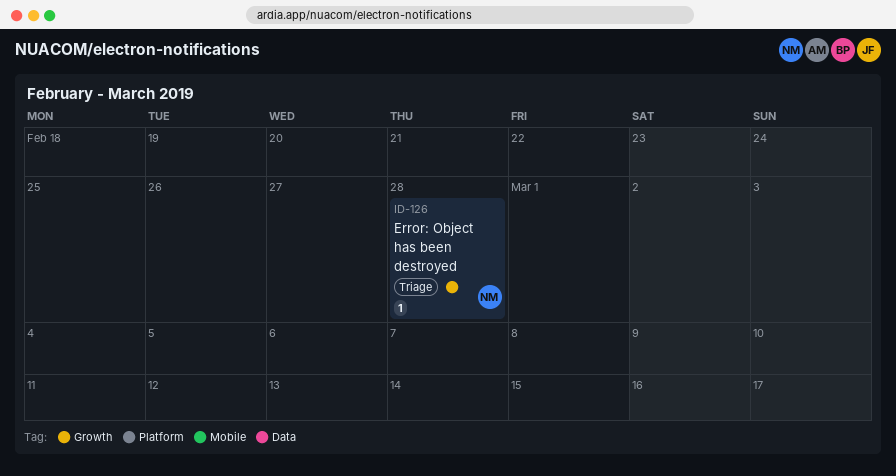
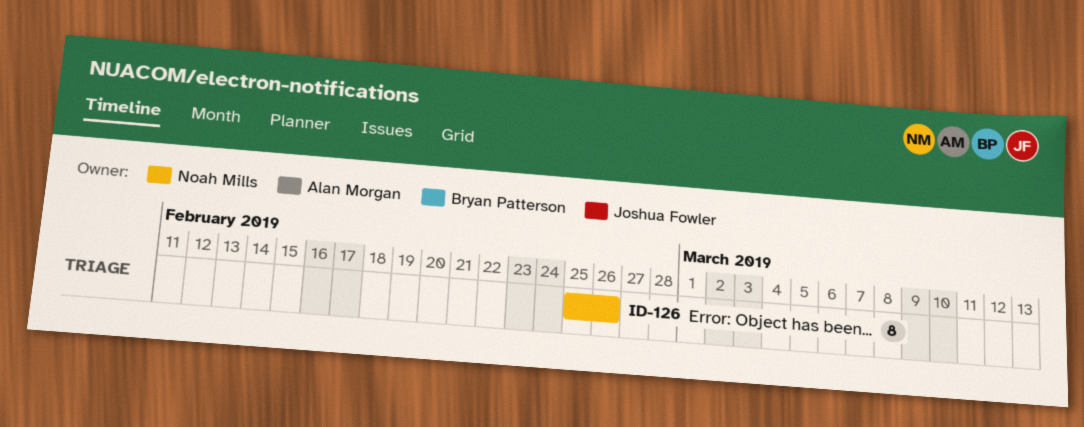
ID-126, estimate: 1 -> 8
ID-126, due: Feb 28 -> Feb 26

